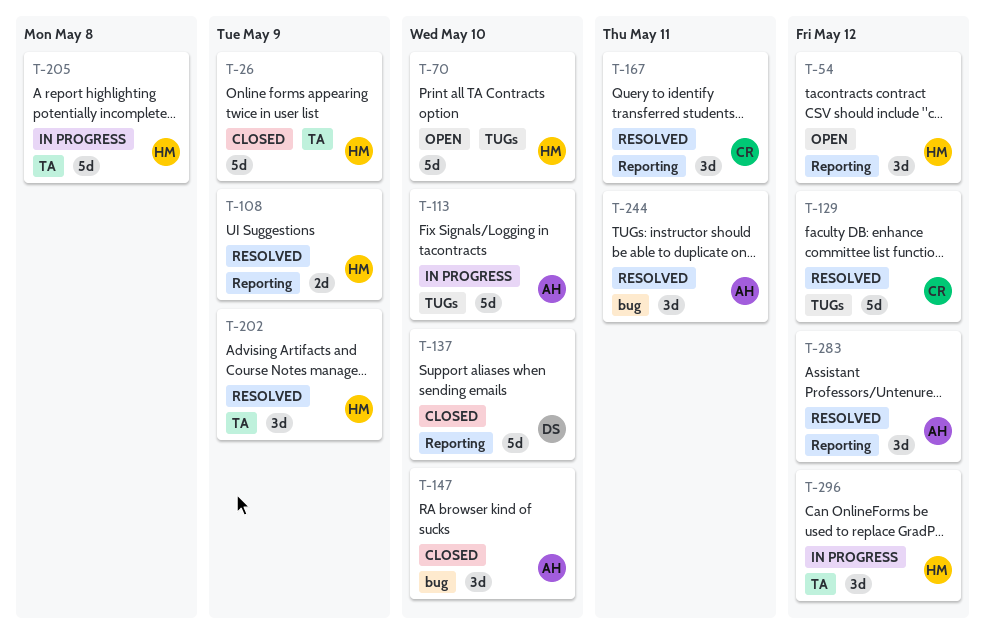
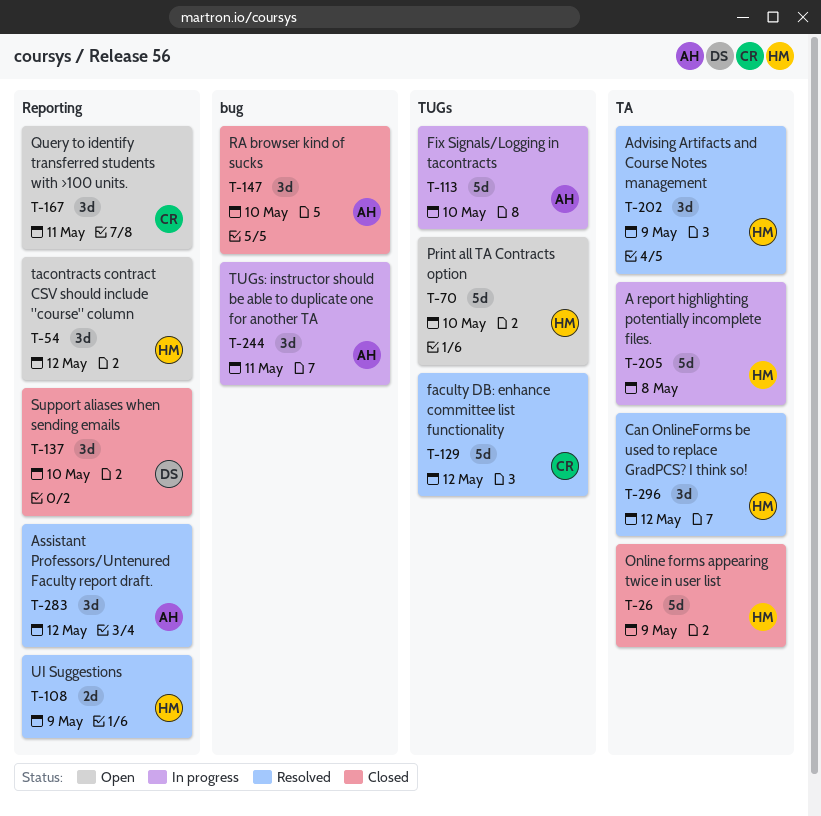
T-137, estimate: 5d -> 3d
T-167, status: Resolved -> Open
T-244, status: Resolved -> In progress
T-296, status: In progress -> Resolved

